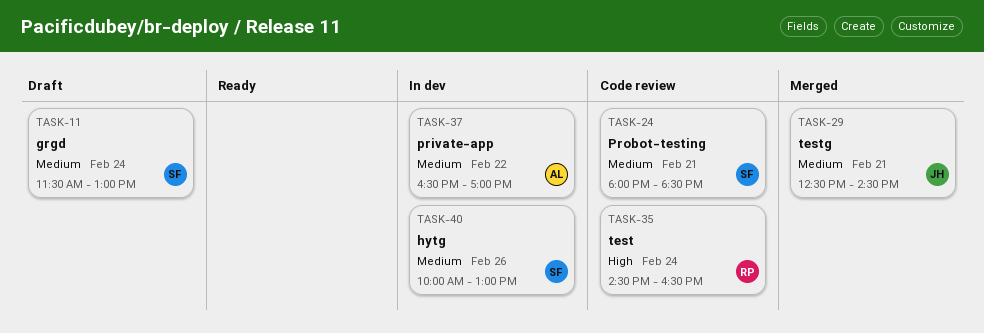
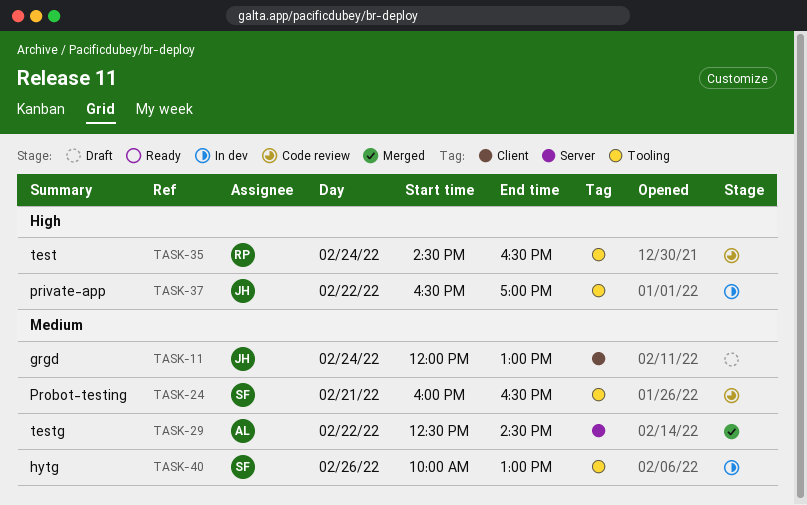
TASK-11, owner: SF -> JH
TASK-11, begins: 11:30 -> 12:00
TASK-24, begins: 18:00 -> 16:00
TASK-24, ends: 18:30 -> 16:30
TASK-29, owner: JH -> AL
TASK-29, day: Feb 21 -> Feb 22
TASK-37, owner: AL -> JH
TASK-37, priority: Medium -> High

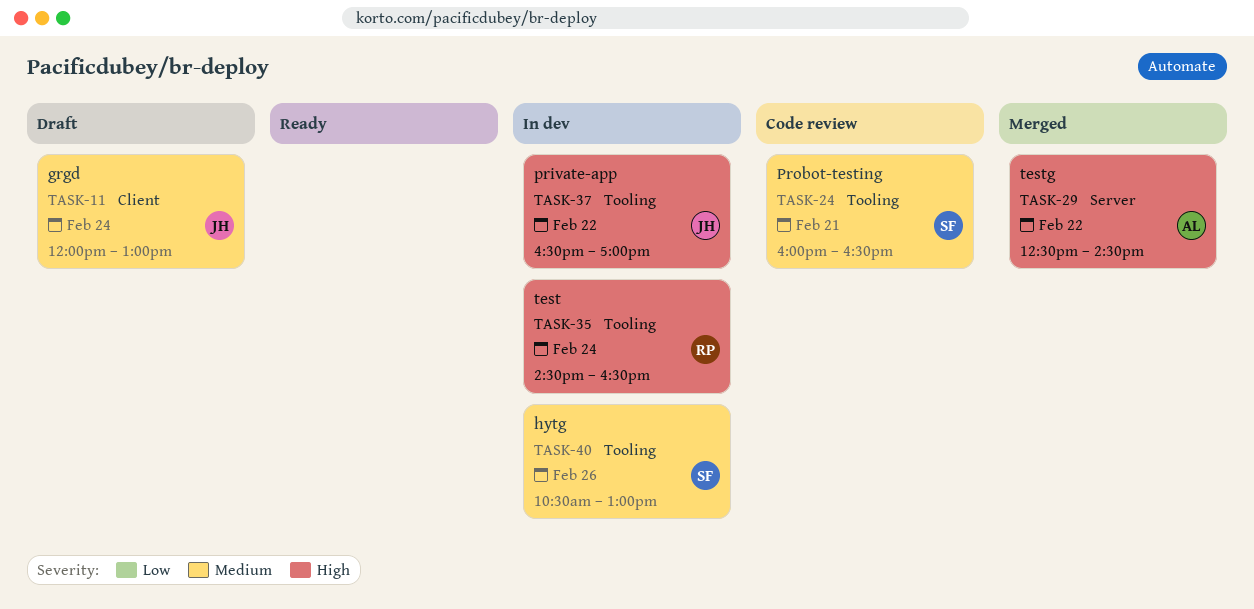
TASK-29, priority: Medium -> High
TASK-35, status: Code review -> In dev
TASK-40, begins: 10:00 -> 10:30

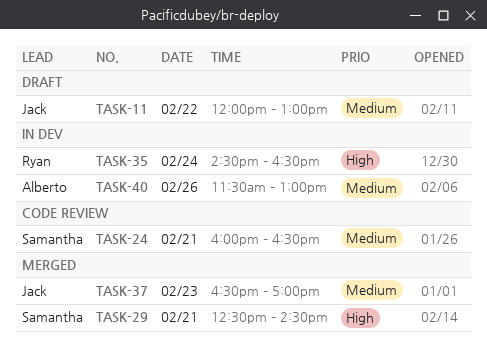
TASK-11, day: Feb 24 -> Feb 22
TASK-29, owner: Alberto -> Samantha
TASK-29, day: Feb 22 -> Feb 21
TASK-37, status: In dev -> Merged
TASK-37, priority: High -> Medium
TASK-37, day: Feb 22 -> Feb 23
TASK-40, owner: Samantha -> Alberto
TASK-40, begins: 10:30 -> 11:30

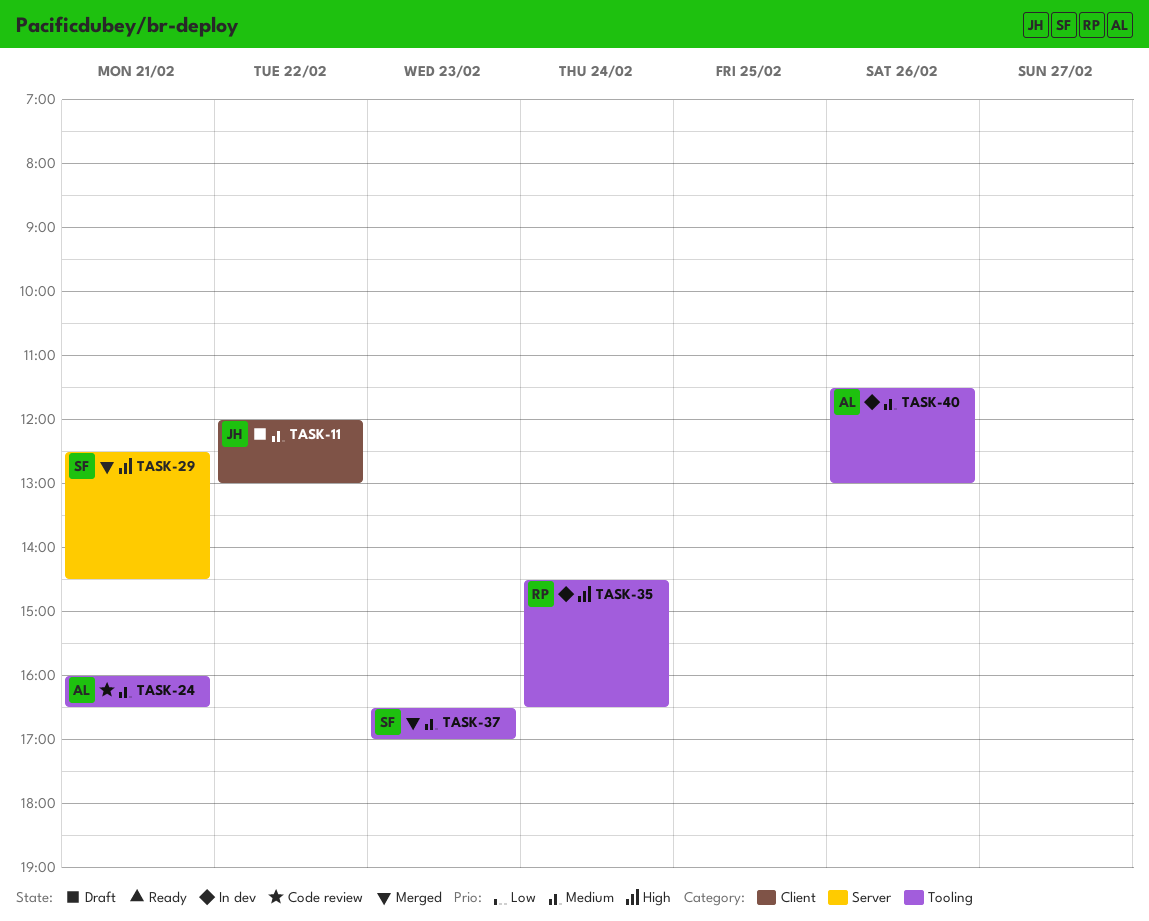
TASK-24, owner: Samantha -> Alberto
TASK-37, owner: Jack -> Samantha

